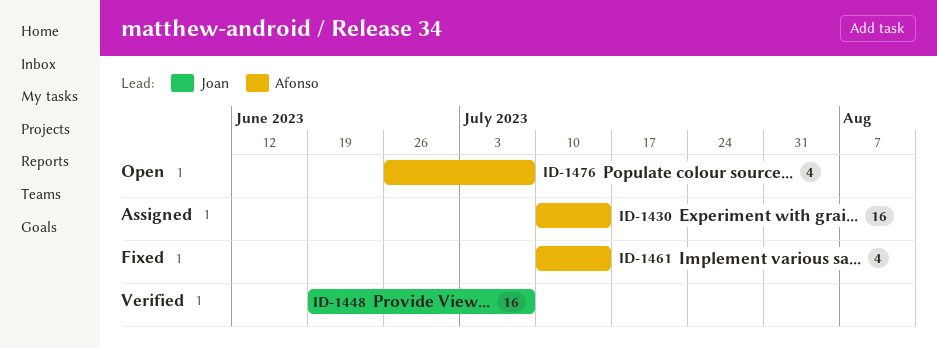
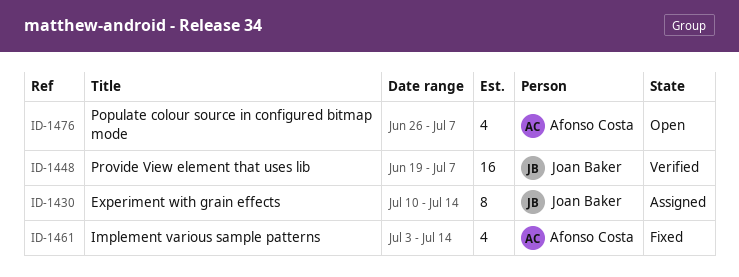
ID-1430, owner: Afonso Costa -> Joan Baker
ID-1430, estimate: 16 -> 8
ID-1461, start: Jul 10 -> Jul 3

